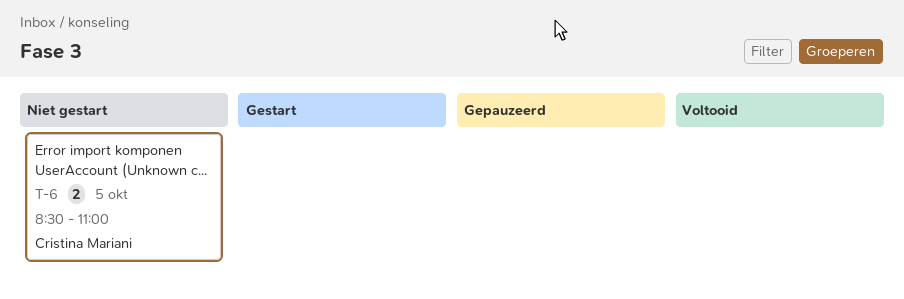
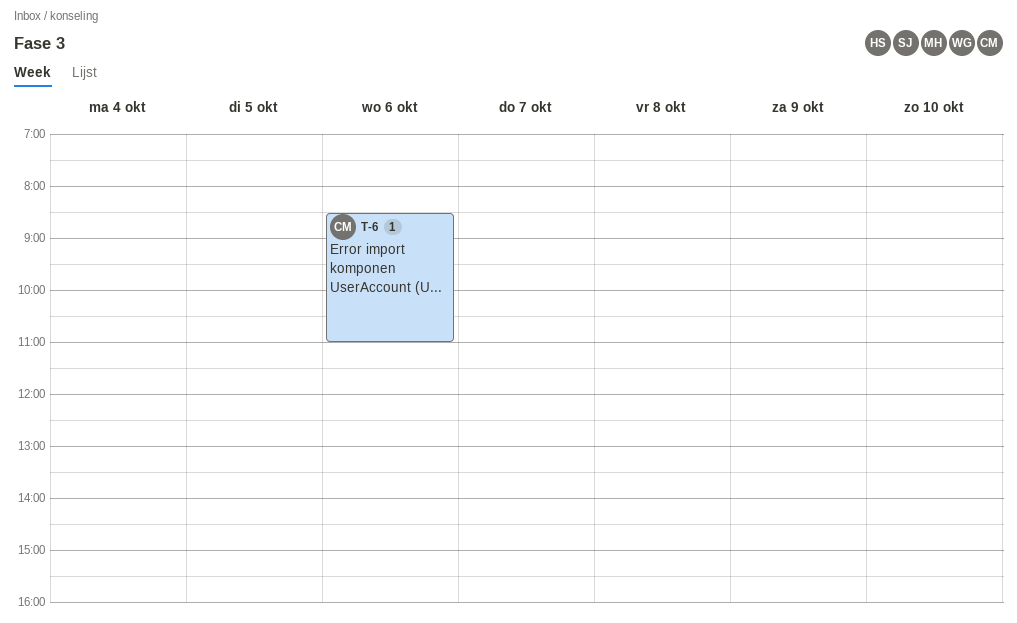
T-6, estimate: 2 -> 1
T-6, day: Oct 5 -> Oct 6

